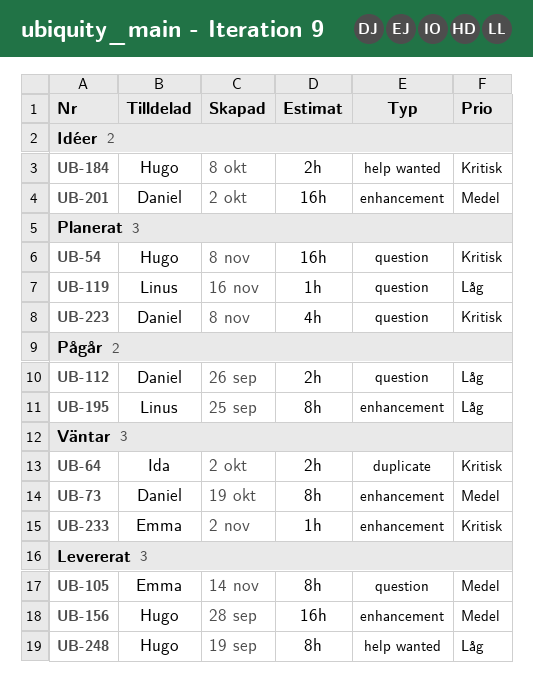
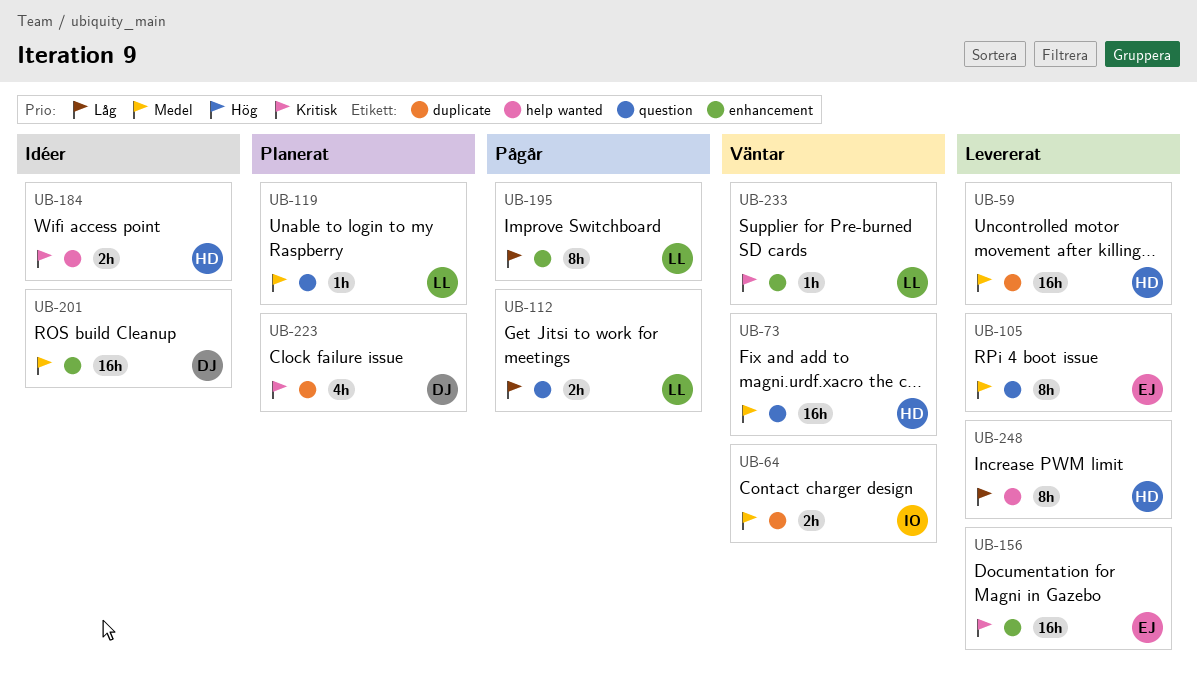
UB-54: present -> none
UB-59: none -> present
UB-64, priority: Kritisk -> Medel
UB-73, owner: Daniel -> Hugo
UB-73, label: enhancement -> question
UB-73, estimate: 8h -> 16h
UB-112, owner: Daniel -> Linus
UB-119, priority: Låg -> Medel
UB-156, owner: Hugo -> Emma
UB-156, priority: Medel -> Kritisk
UB-223, label: question -> duplicate
UB-233, owner: Emma -> Linus

